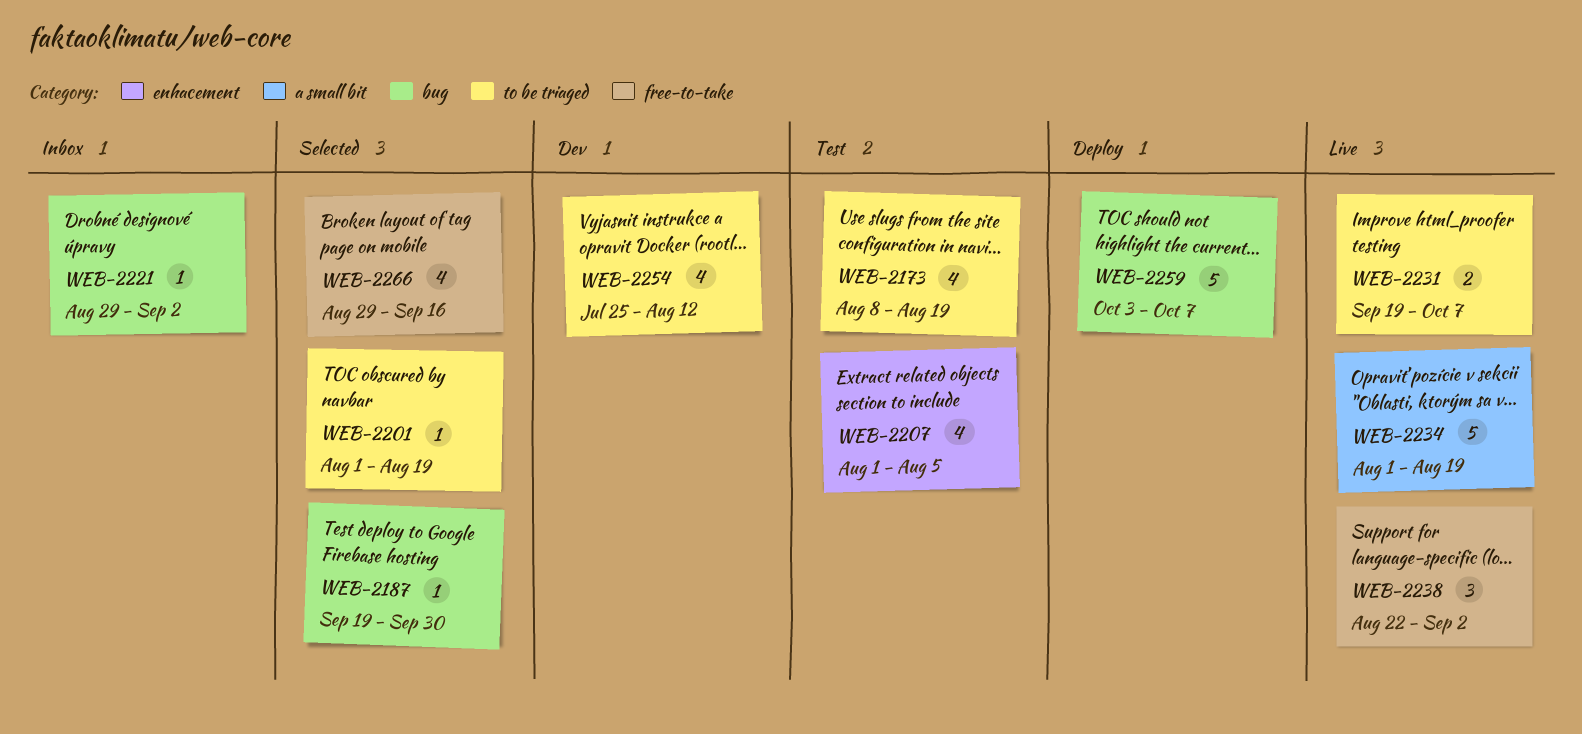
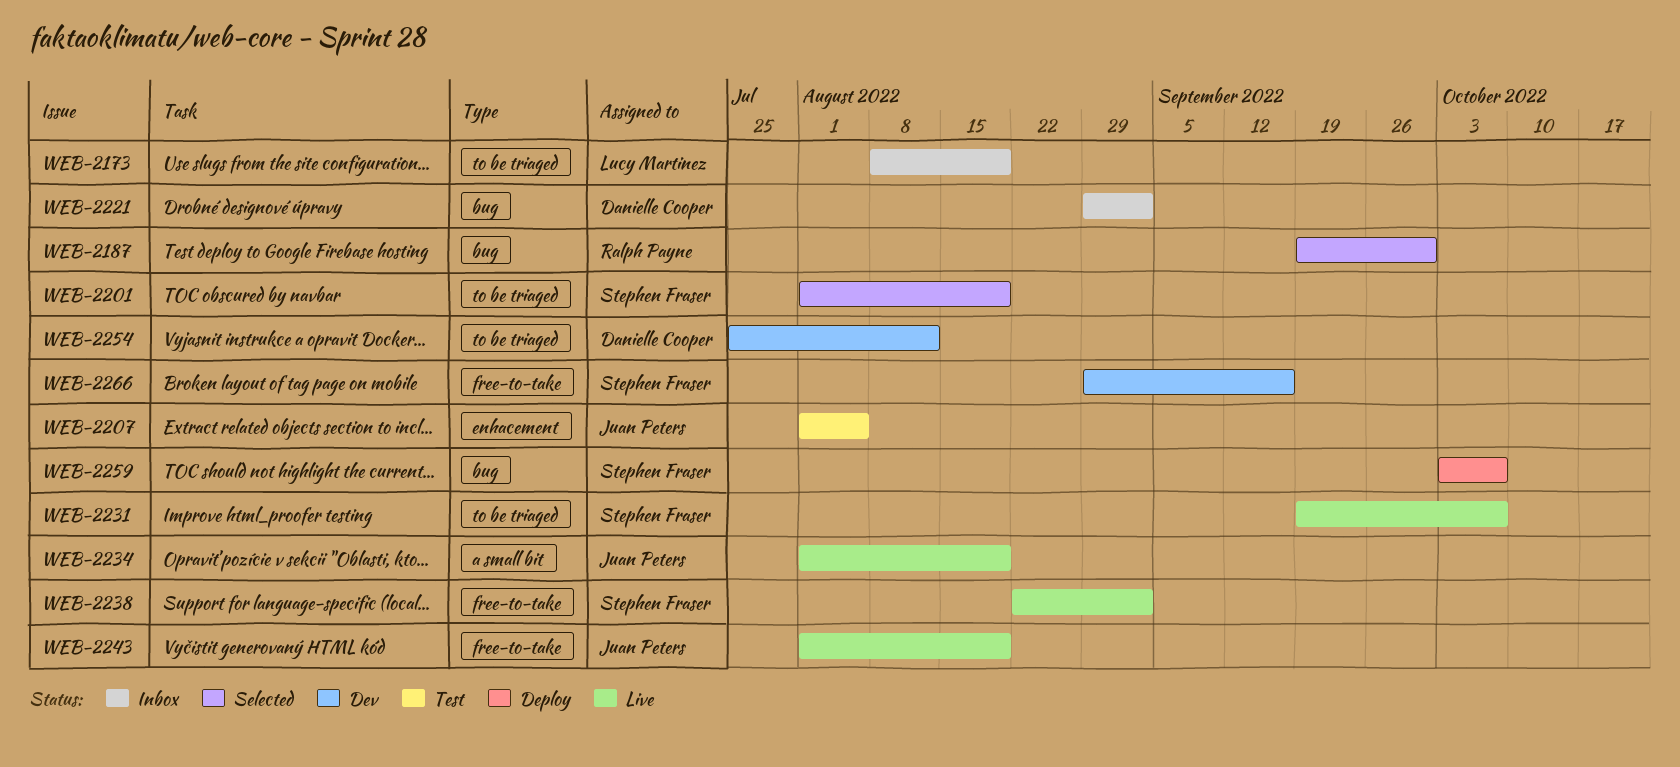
WEB-2173, status: Test -> Inbox
WEB-2243: none -> present
WEB-2266, status: Selected -> Dev

